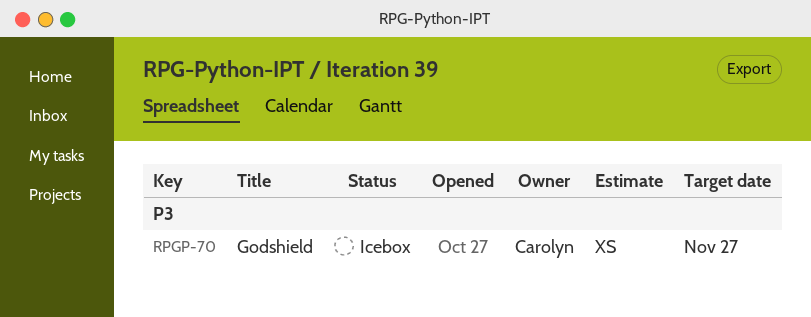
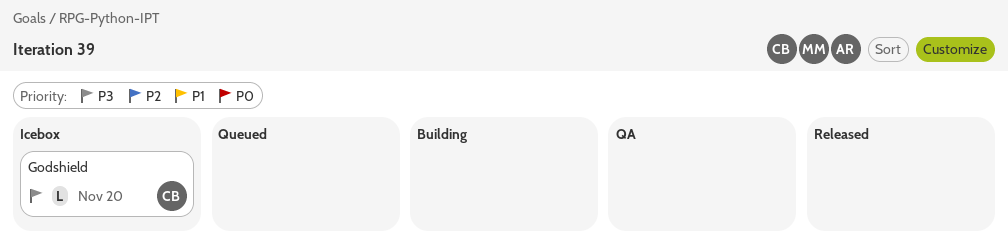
Godshield, estimate: XS -> L
Godshield, due: Nov 27 -> Nov 20

